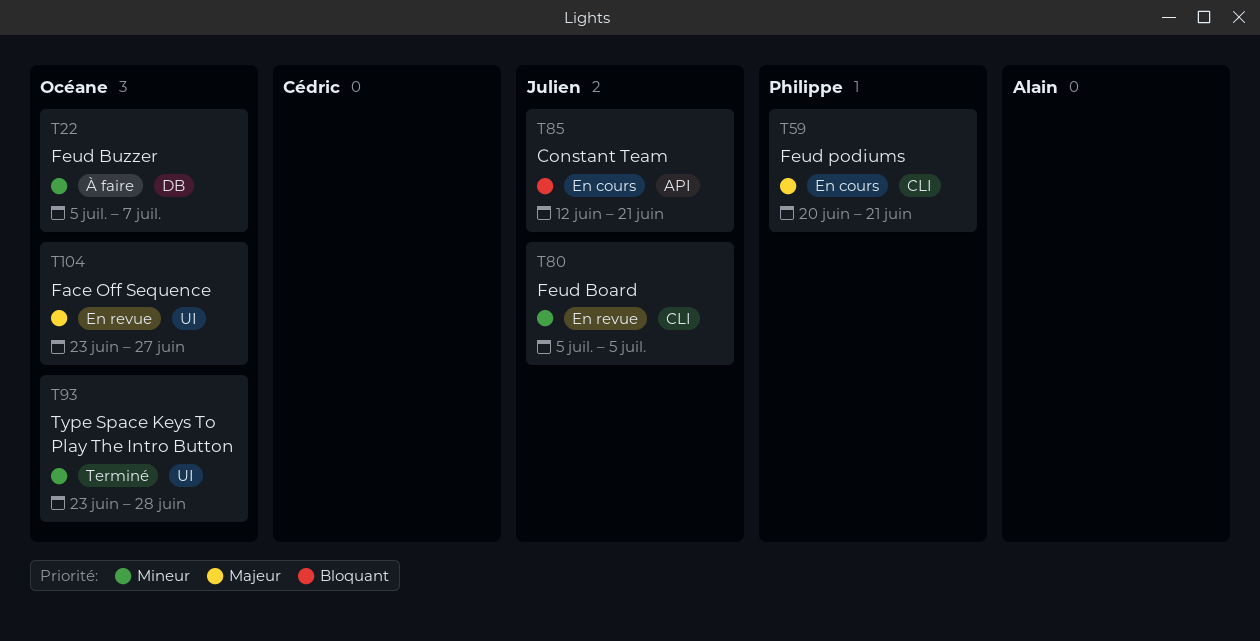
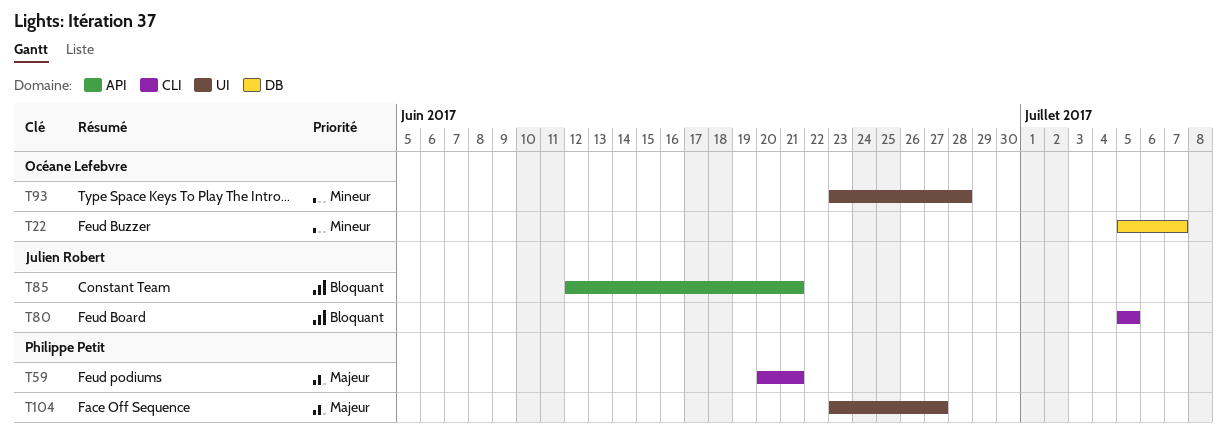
T80, priority: Mineur -> Bloquant
T104, owner: Océane Lefebvre -> Philippe Petit

